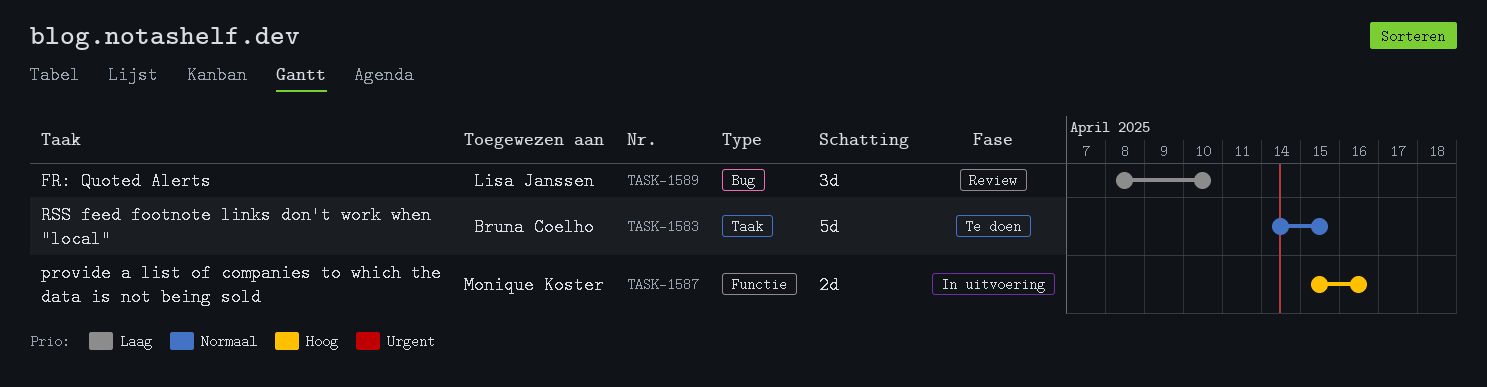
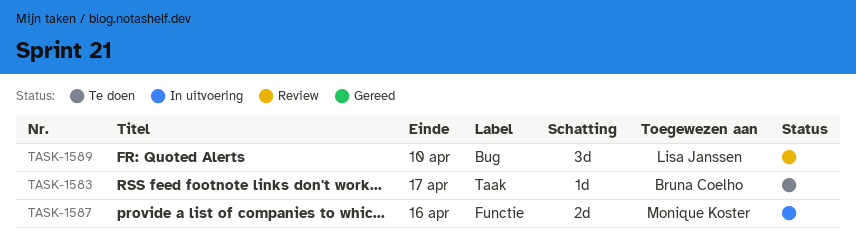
TASK-1583, estimate: 5d -> 1d
TASK-1583, due: Apr 15 -> Apr 17

